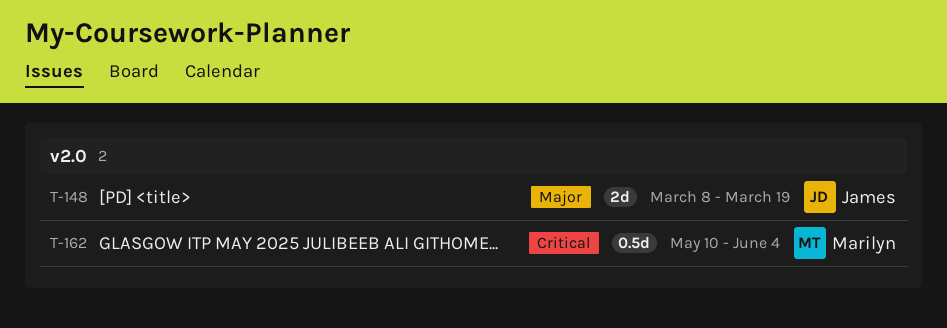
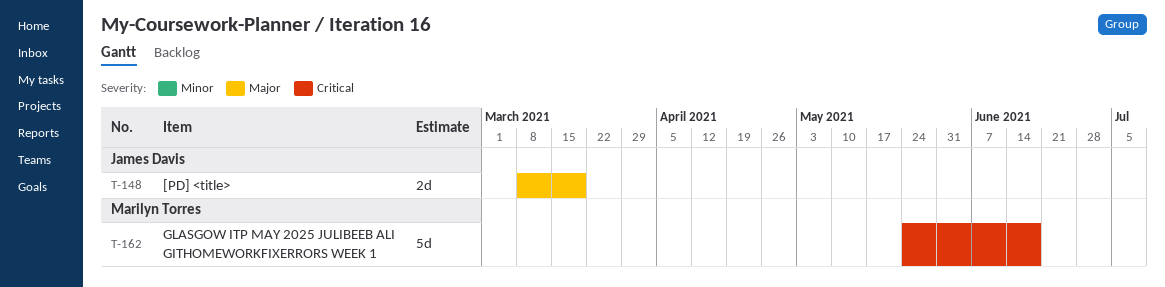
T-162, estimate: 0.5d -> 5d
T-162, start: May 10 -> May 24
T-162, due: Jun 4 -> Jun 18

